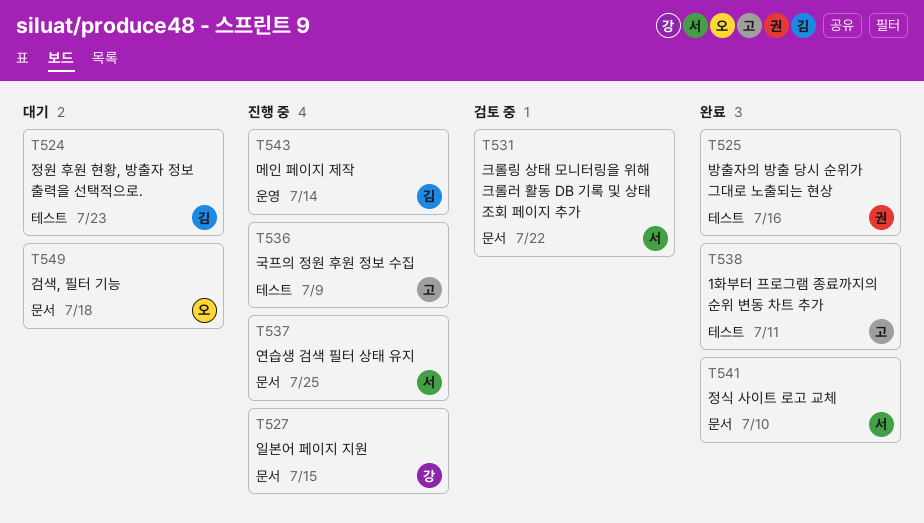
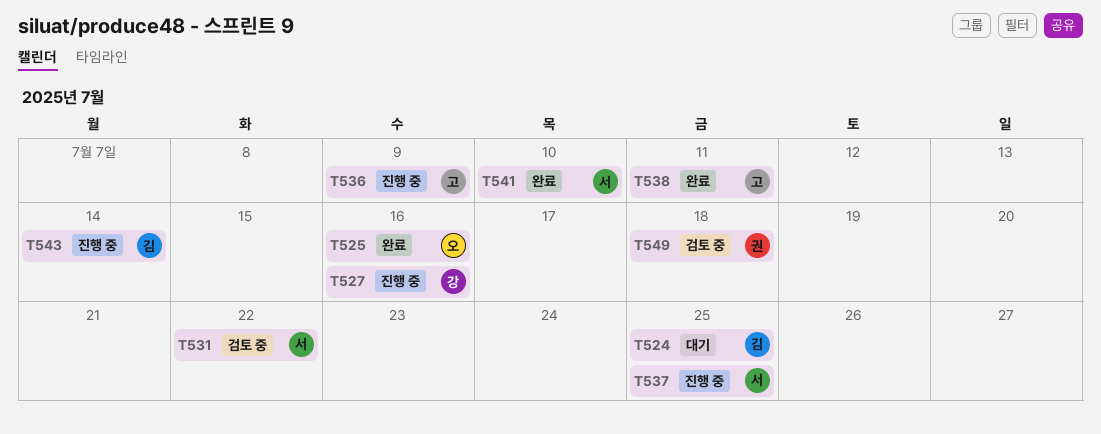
T524, due: Jul 23 -> Jul 25
T525, owner: 권 -> 오
T527, due: Jul 15 -> Jul 16
T549, status: 대기 -> 검토 중
T549, owner: 오 -> 권

